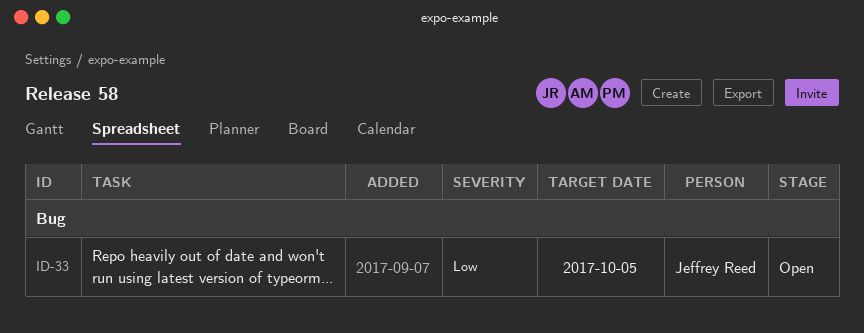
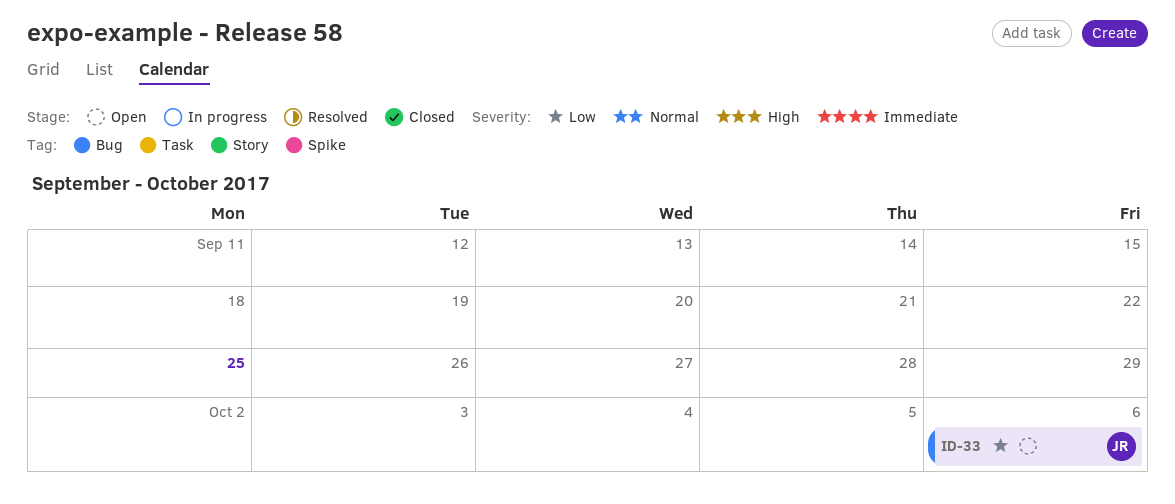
ID-33, due: Oct 5 -> Oct 6

